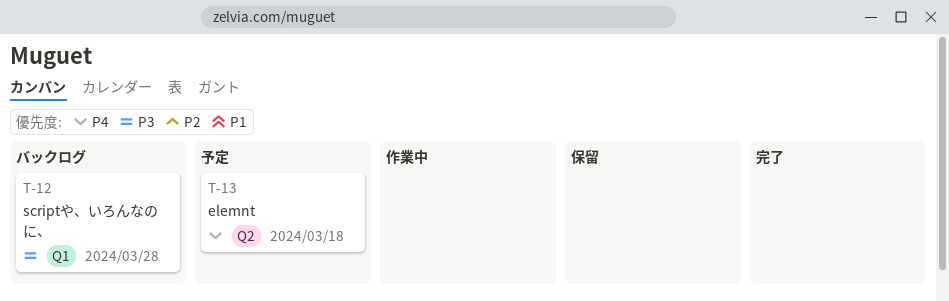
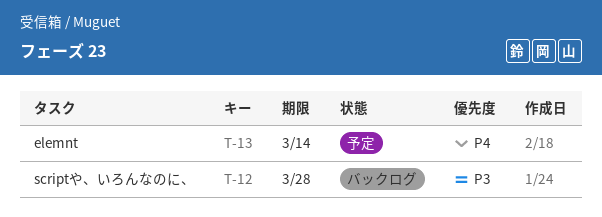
T-13, due: Mar 18 -> Mar 14

